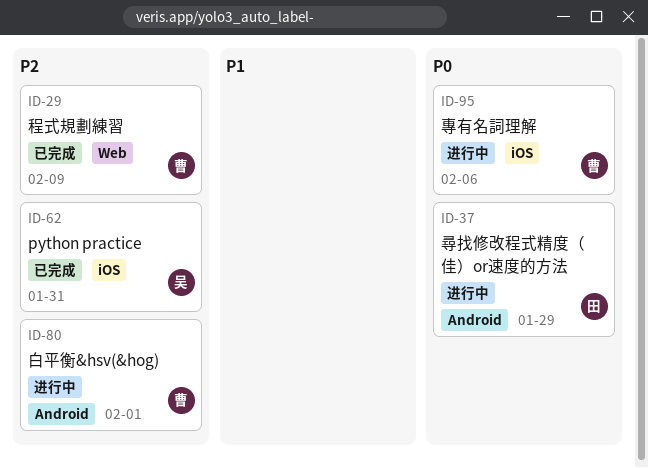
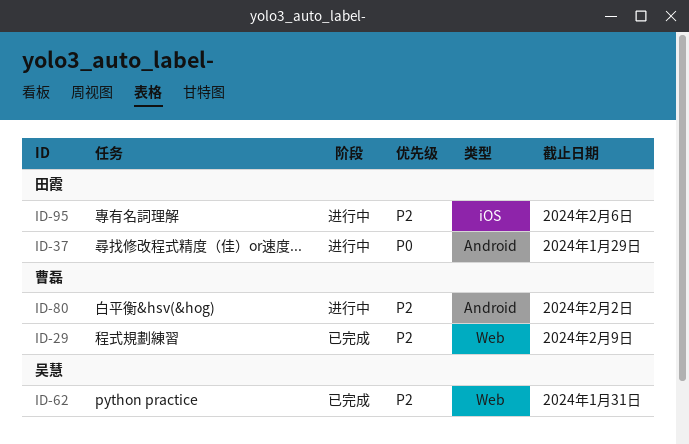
ID-62, label: iOS -> Web
ID-80, due: Feb 1 -> Feb 2
ID-95, owner: 曹磊 -> 田霞
ID-95, priority: P0 -> P2

